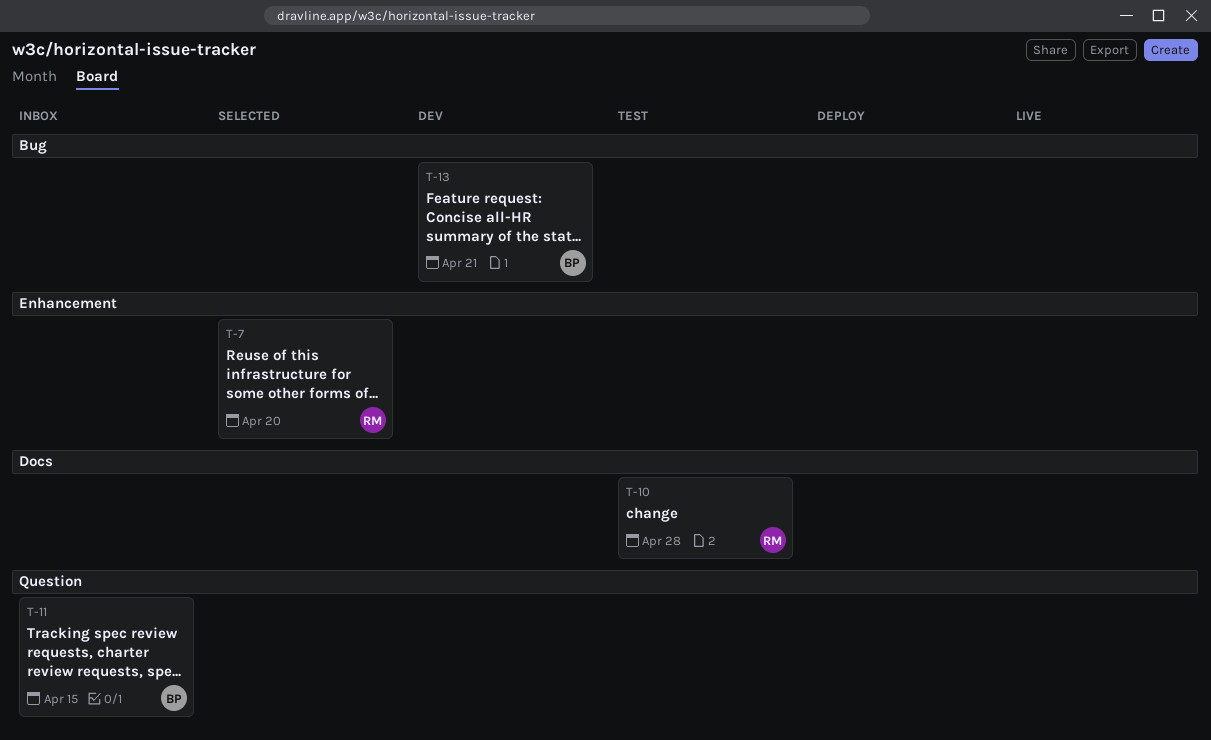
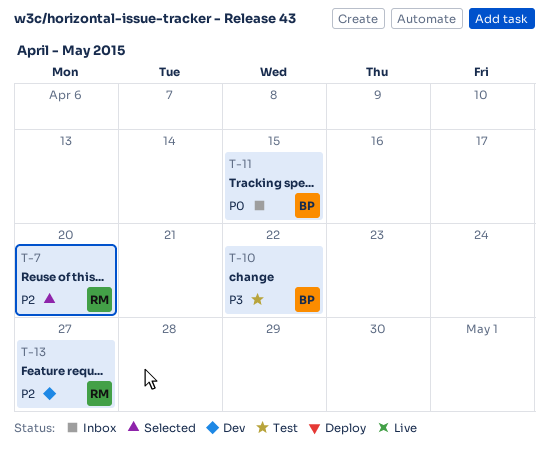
T-10, owner: RM -> BP
T-10, due: Apr 28 -> Apr 22
T-13, owner: BP -> RM
T-13, due: Apr 21 -> Apr 27

